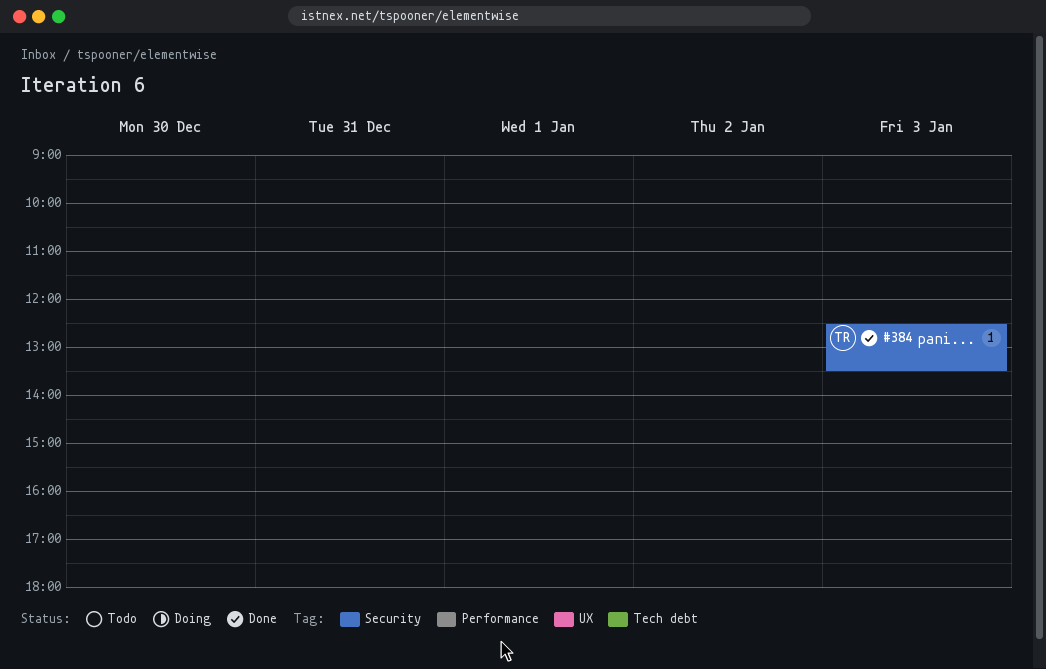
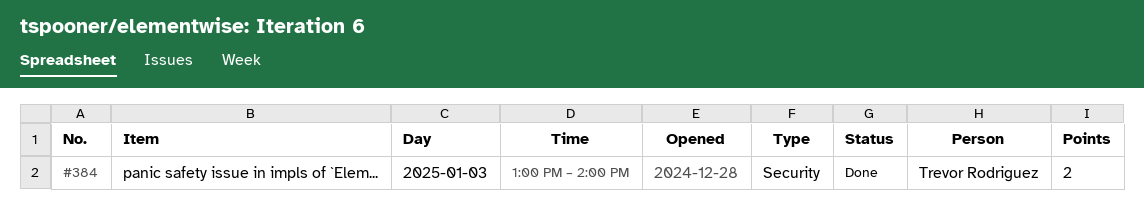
#384, estimate: 1 -> 2
#384, begins: 12:30 -> 13:00
#384, ends: 13:30 -> 14:00

